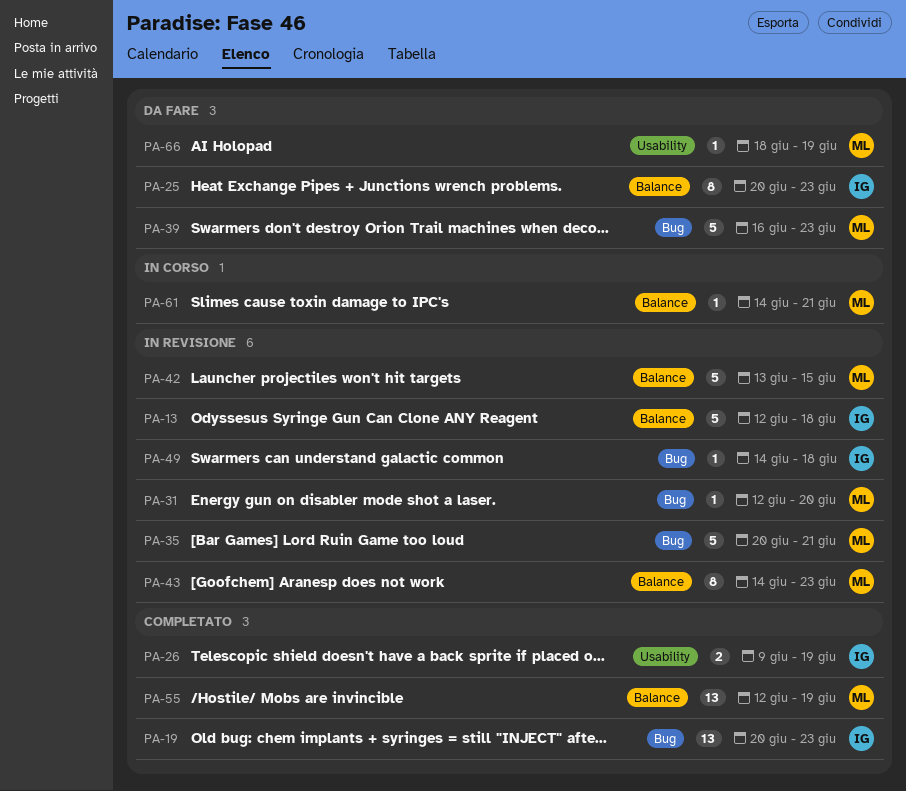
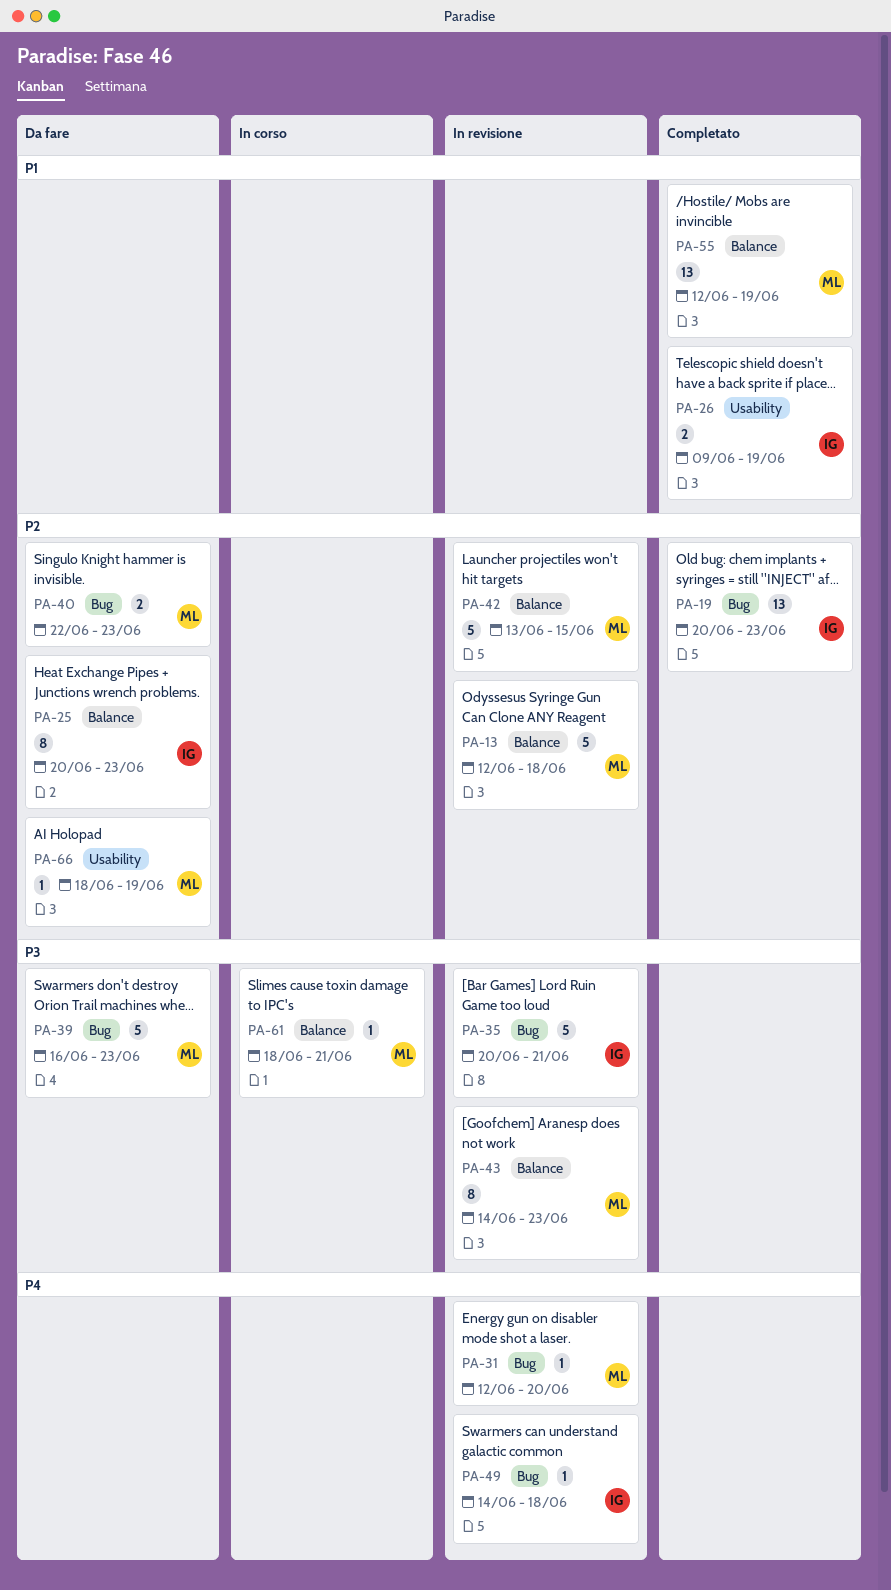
PA-13, owner: IG -> ML
PA-35, owner: ML -> IG
PA-40: none -> present
PA-61, start: Jun 14 -> Jun 18

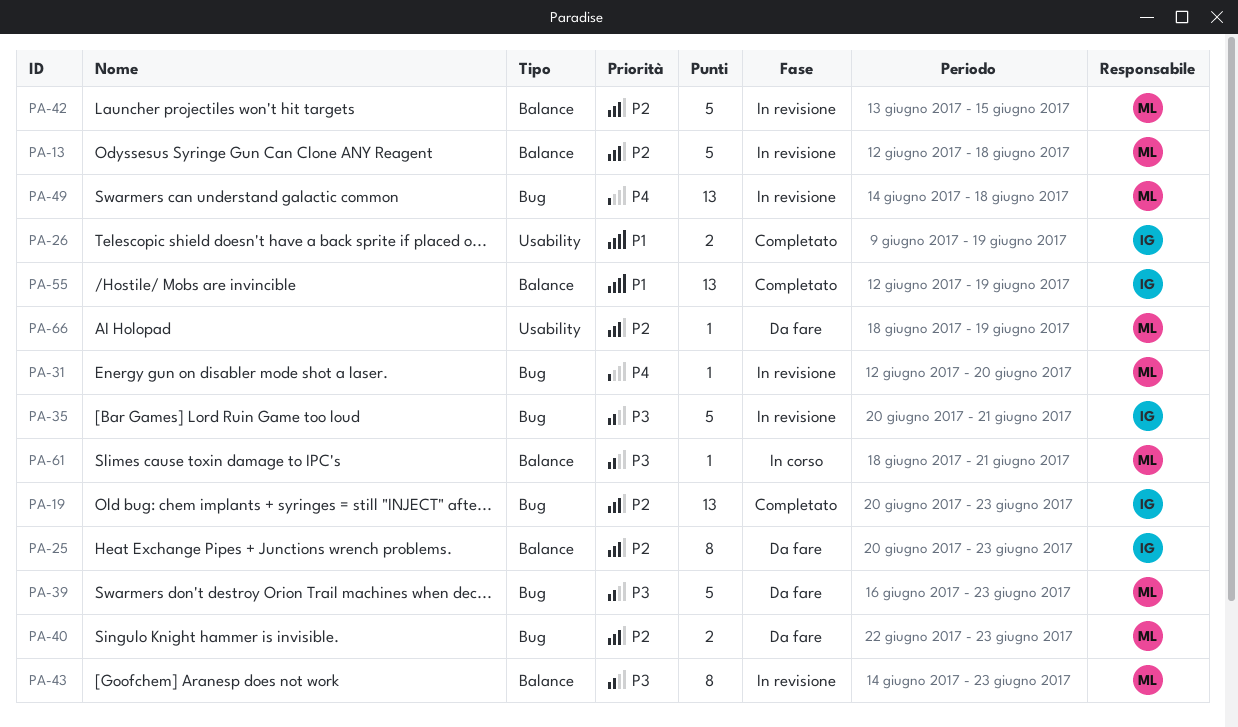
PA-49, owner: IG -> ML
PA-49, estimate: 1 -> 13
PA-55, owner: ML -> IG

